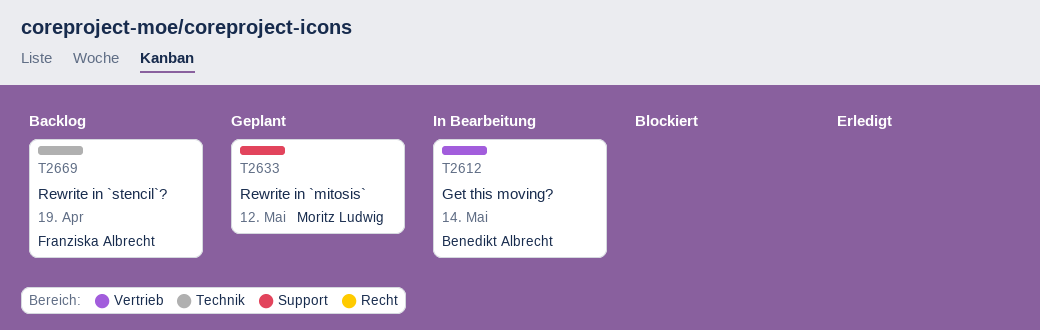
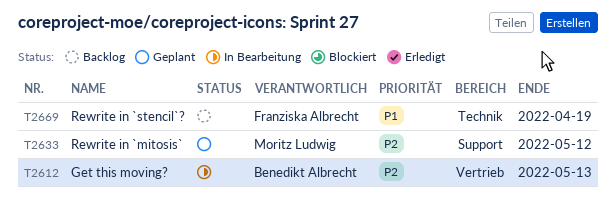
T2612, due: May 14 -> May 13

